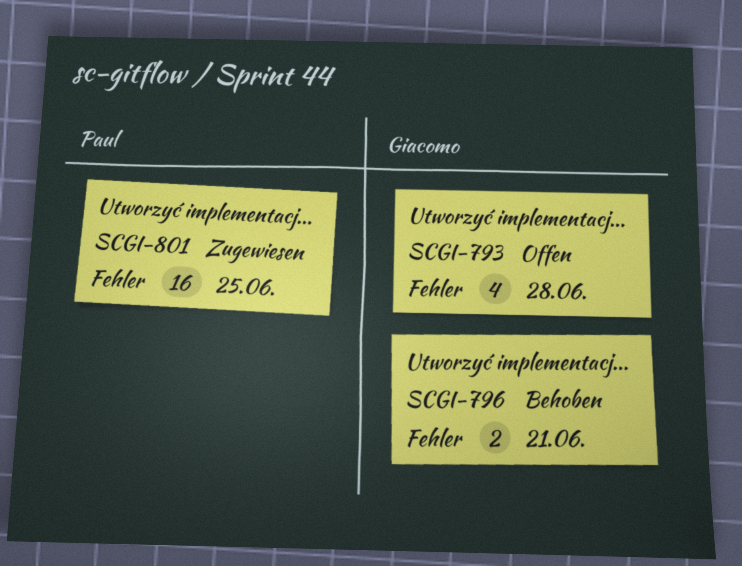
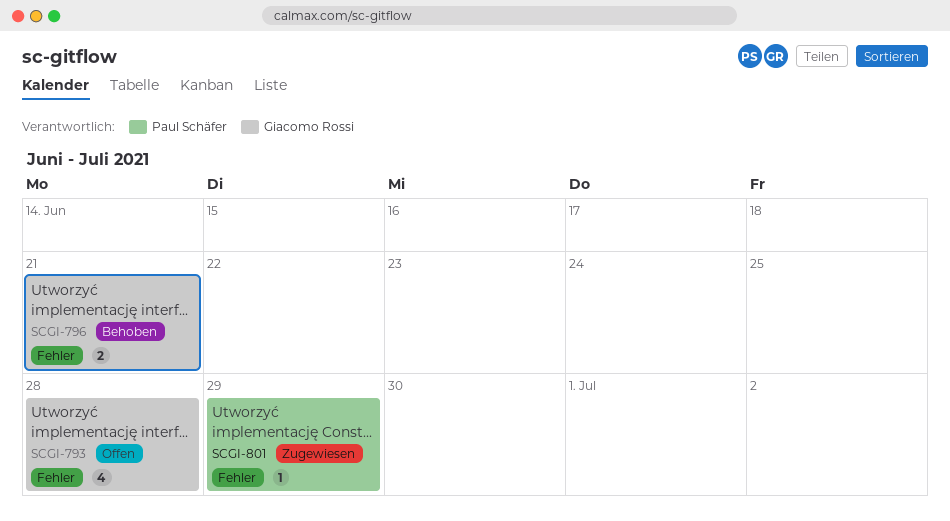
SCGI-801, estimate: 16 -> 1
SCGI-801, due: Jun 25 -> Jun 29

